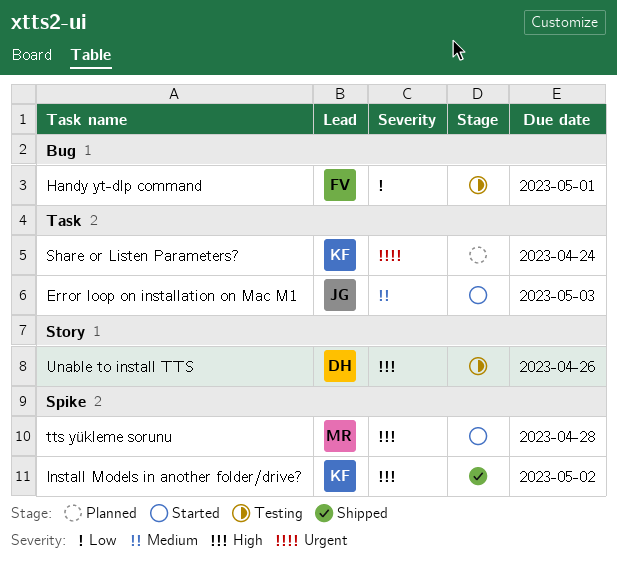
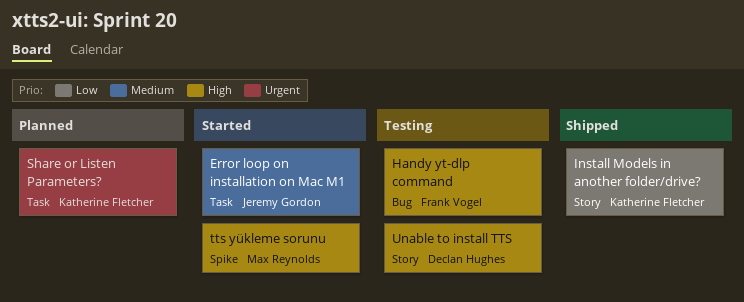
Handy yt-dlp command, priority: Low -> High
Install Models in another folder/drive?, priority: High -> Low
Install Models in another folder/drive?, label: Spike -> Story

